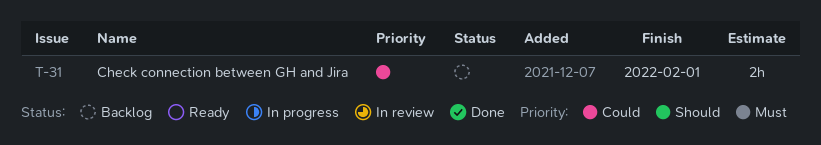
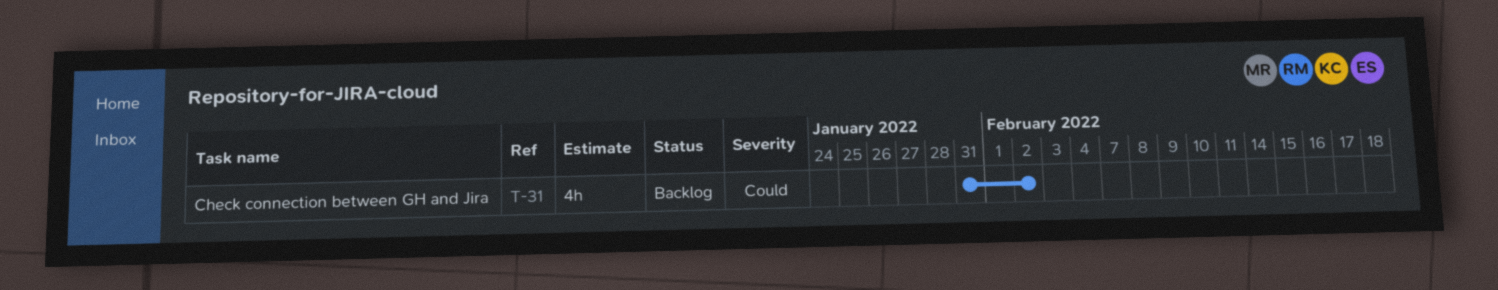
T-31, estimate: 2h -> 4h
T-31, due: Feb 1 -> Feb 2

